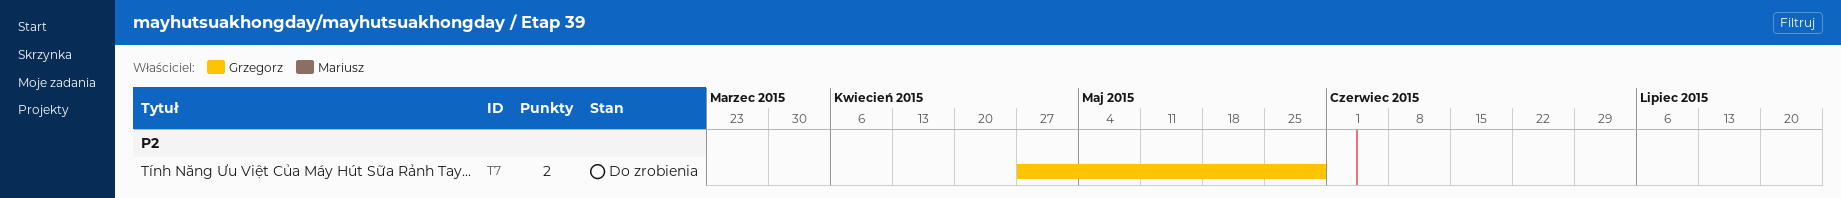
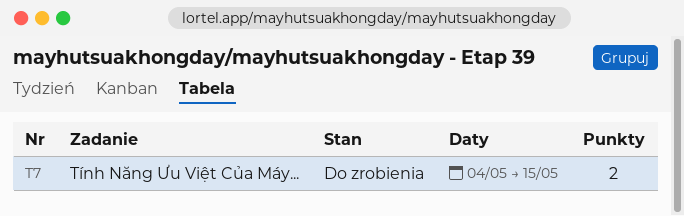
T7, start: Apr 27 -> May 4
T7, due: May 29 -> May 15

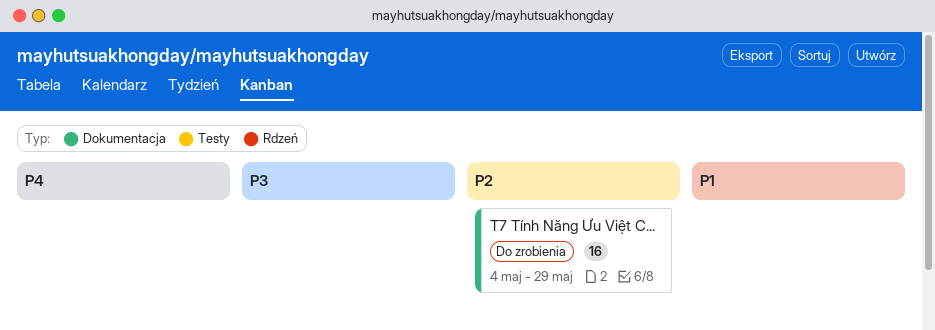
T7, estimate: 2 -> 16
T7, due: May 15 -> May 29

